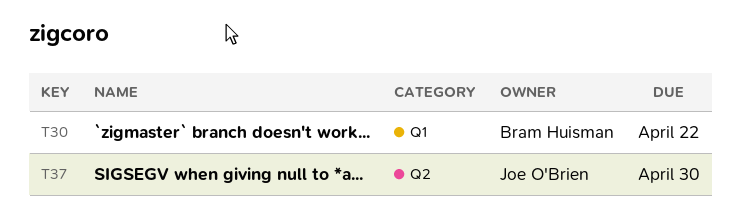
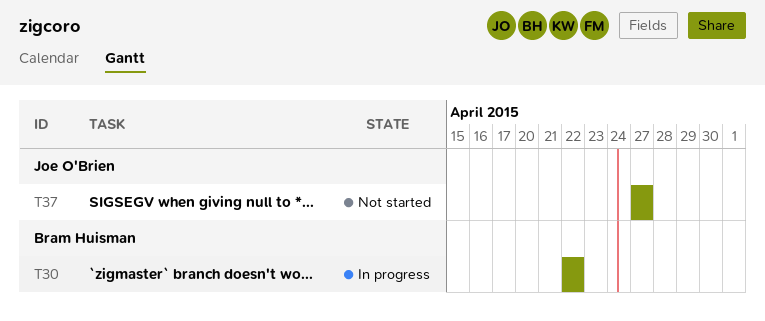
T37, due: Apr 30 -> Apr 27

